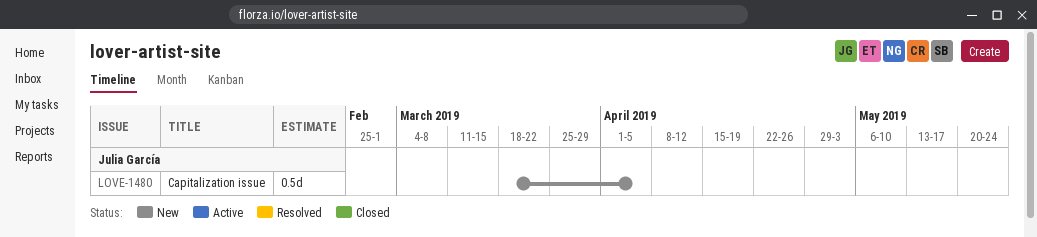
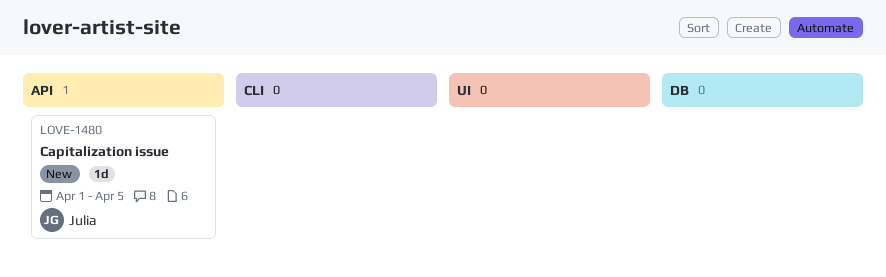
LOVE-1480, estimate: 0.5d -> 1d
LOVE-1480, start: Mar 18 -> Apr 1

